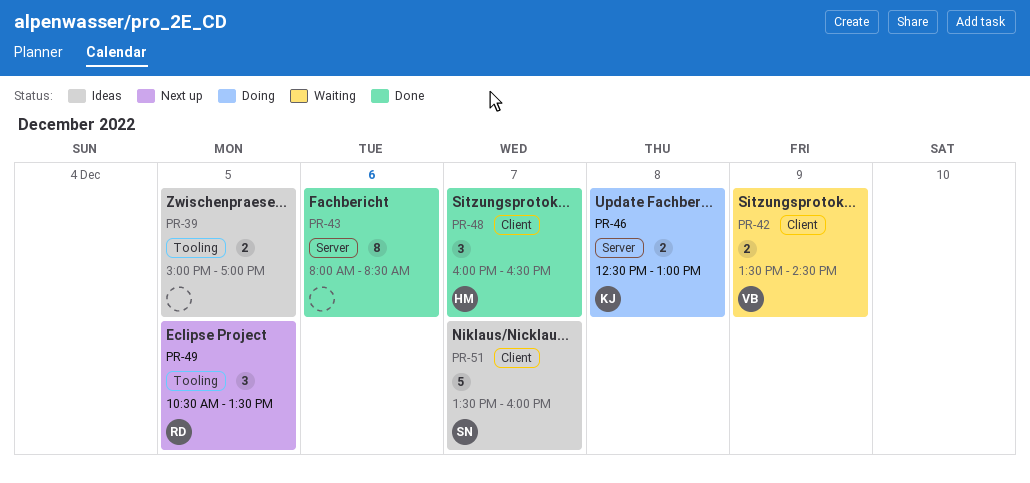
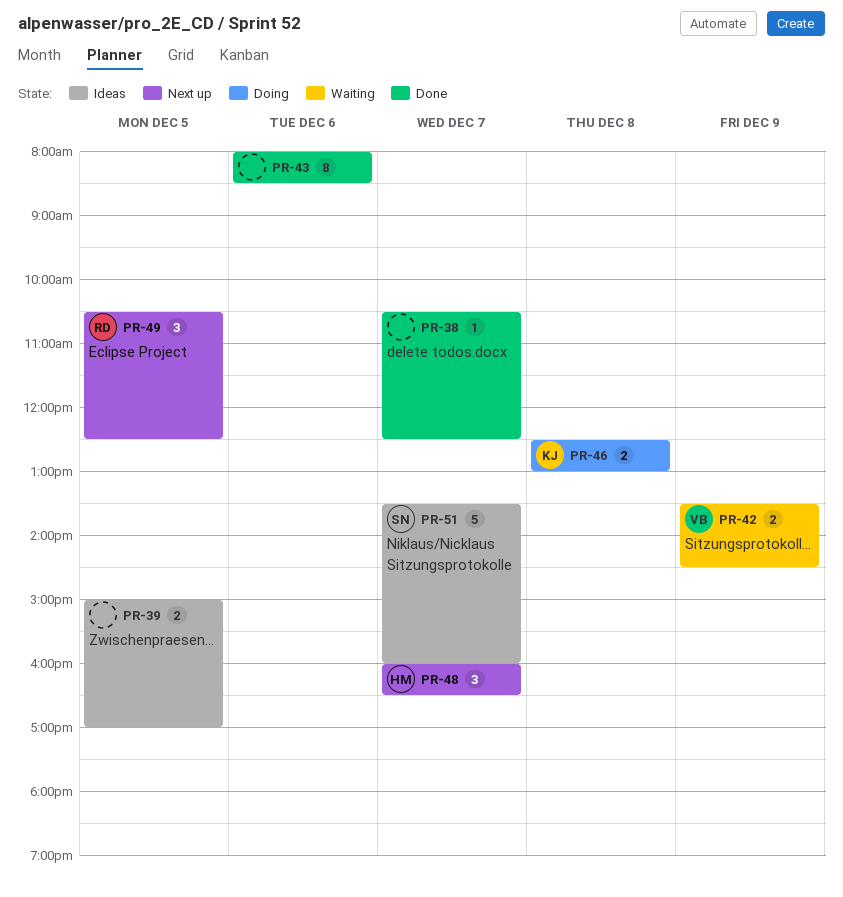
PR-38: none -> present
PR-48, status: Done -> Next up
PR-49, ends: 13:30 -> 12:30

